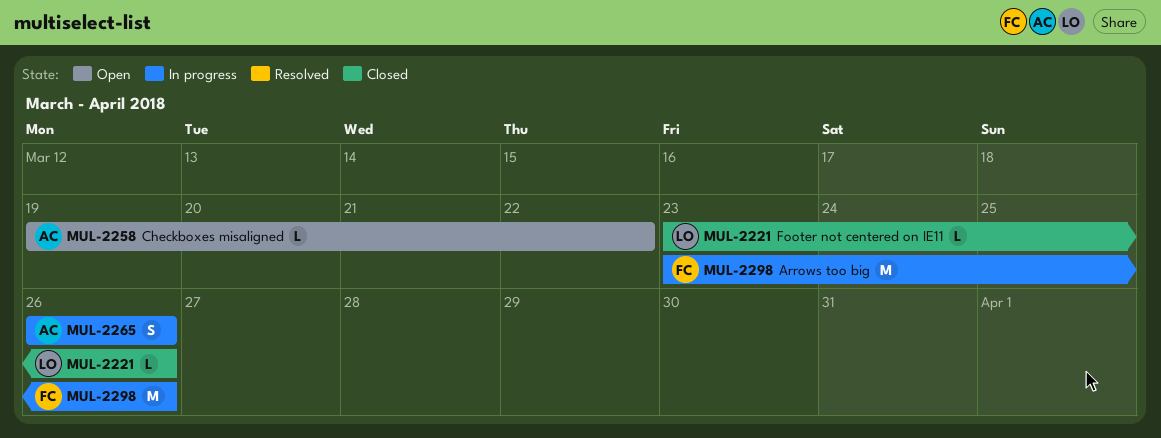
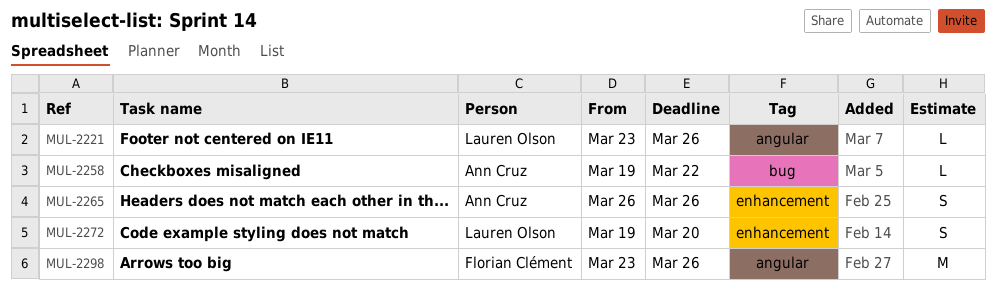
MUL-2272: none -> present

